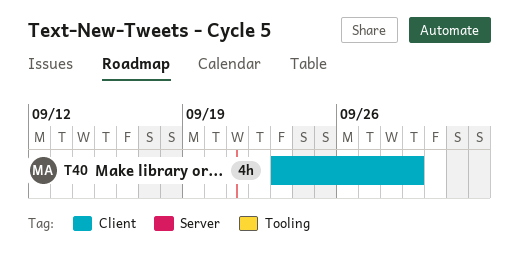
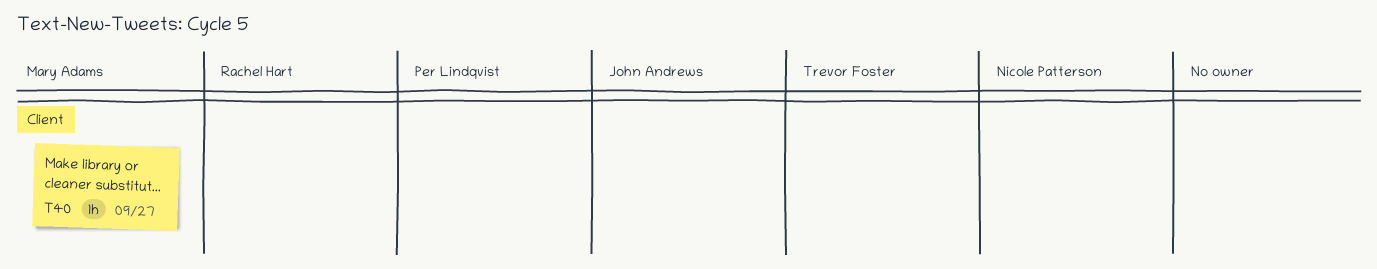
T40, estimate: 4h -> 1h
T40, due: Sep 29 -> Sep 27

